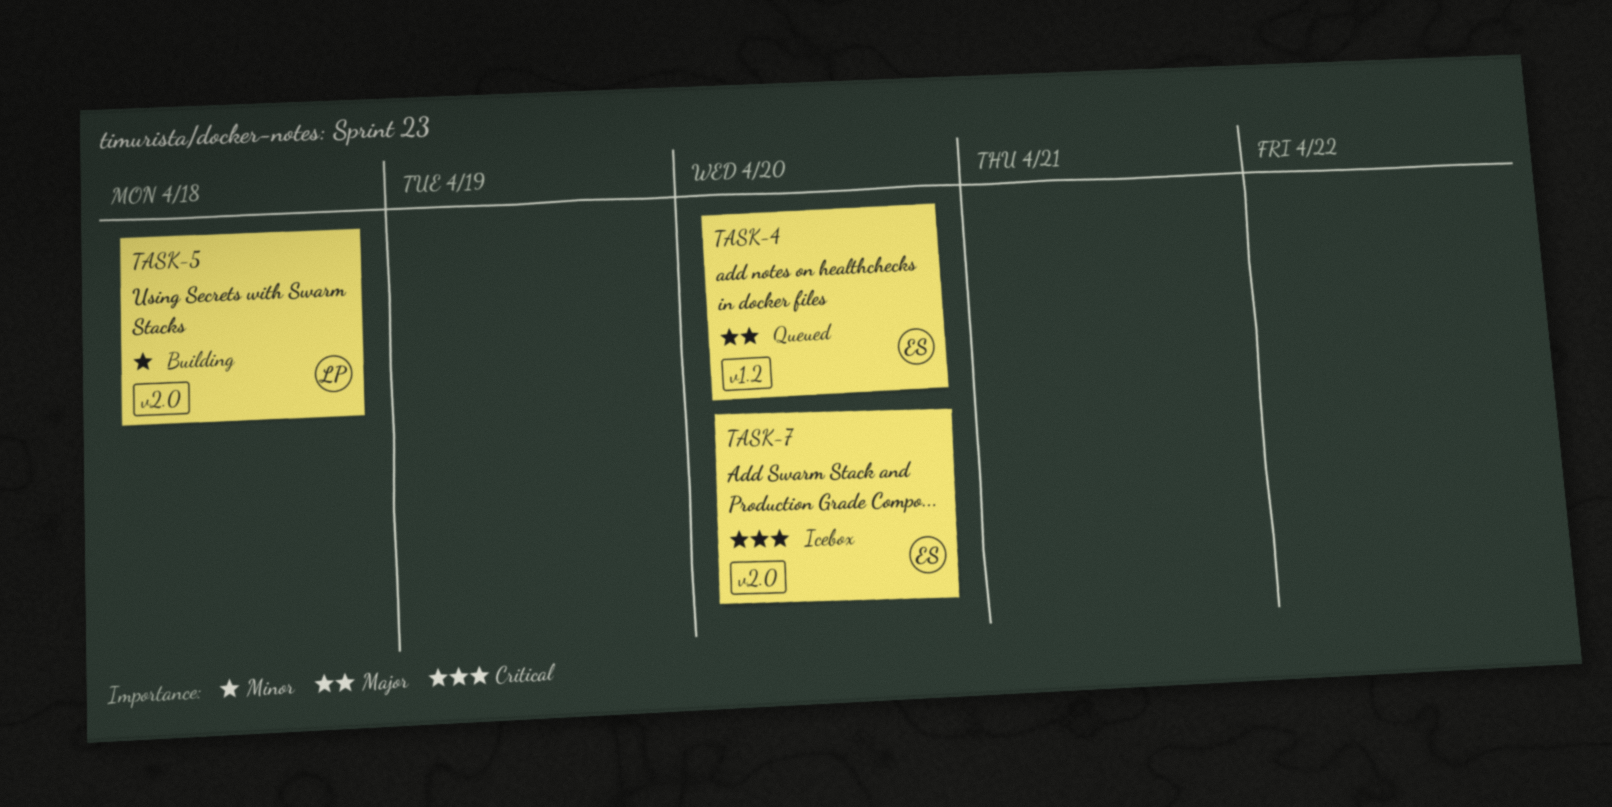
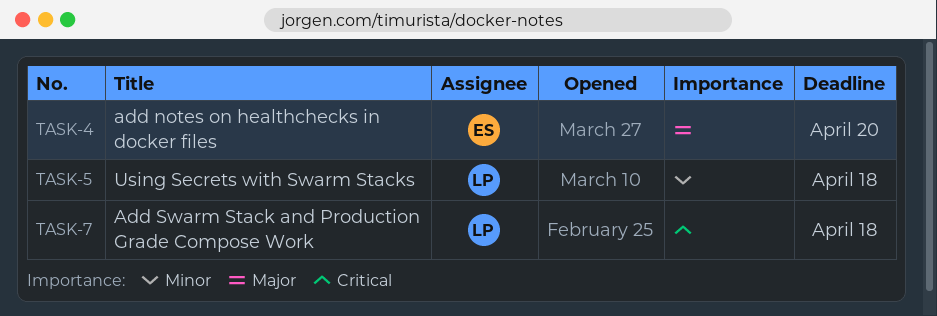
TASK-7, owner: ES -> LP
TASK-7, due: Apr 20 -> Apr 18

